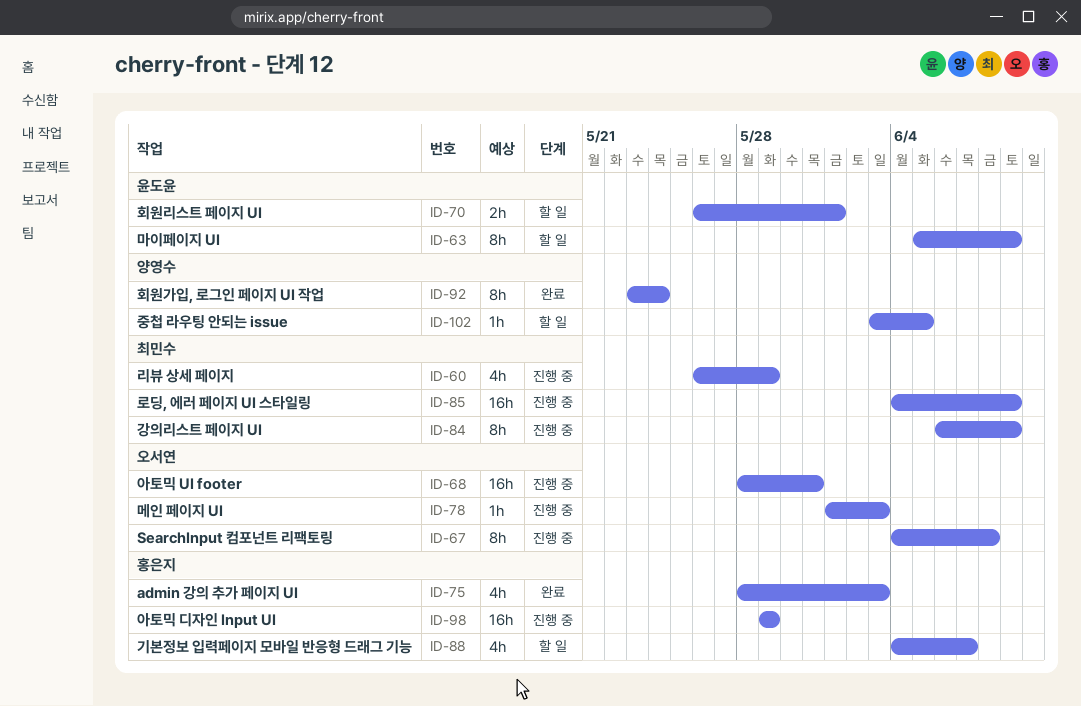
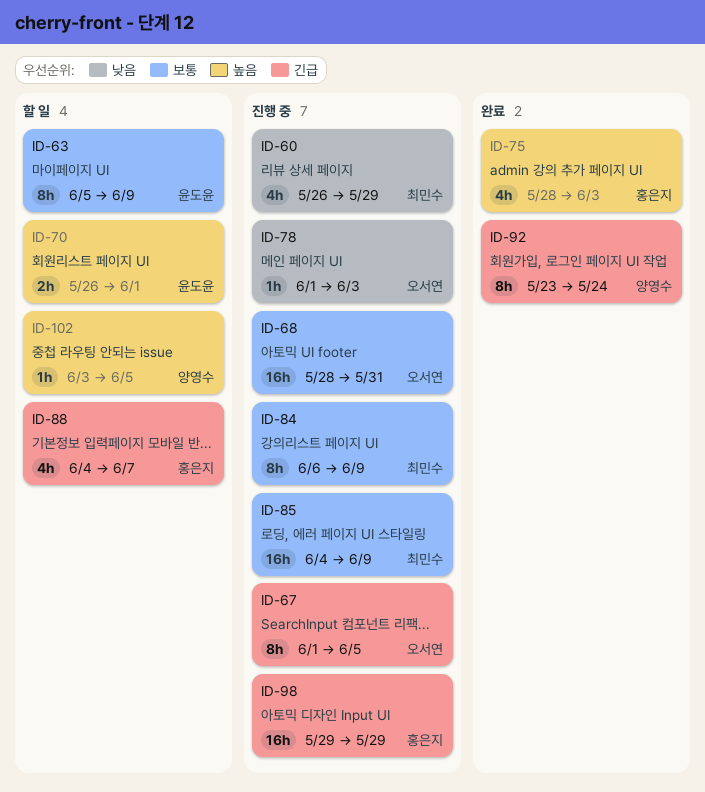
ID-67, start: Jun 4 -> Jun 1
ID-67, due: Jun 8 -> Jun 5

